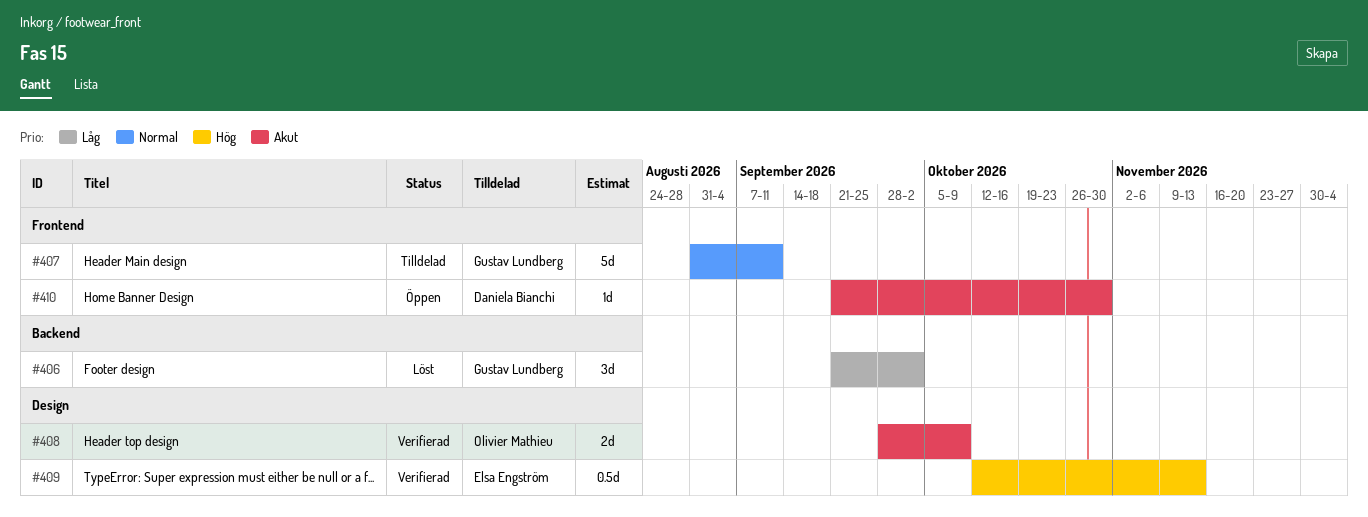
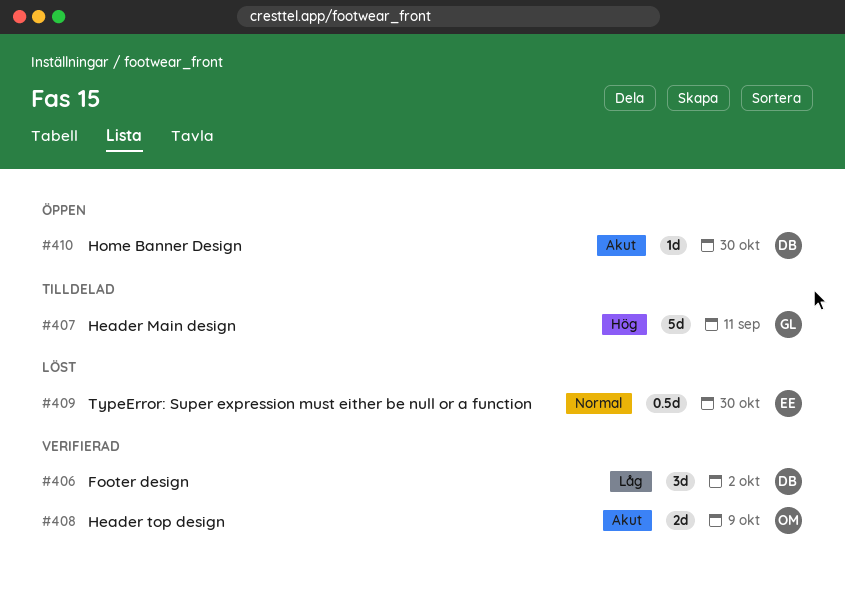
#406, status: Löst -> Verifierad
#406, owner: Gustav Lundberg -> Daniela Bianchi
#407, priority: Normal -> Hög
#409, status: Verifierad -> Löst
#409, priority: Hög -> Normal
#409, due: Nov 13 -> Oct 30

